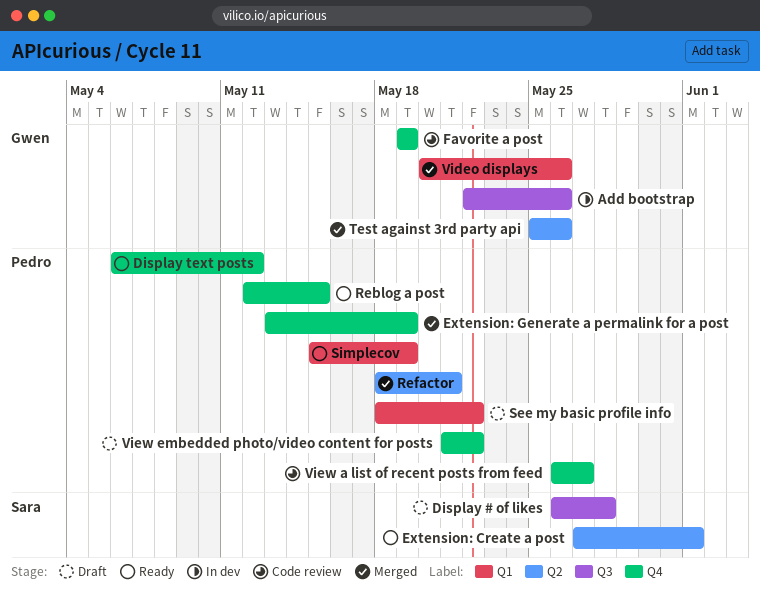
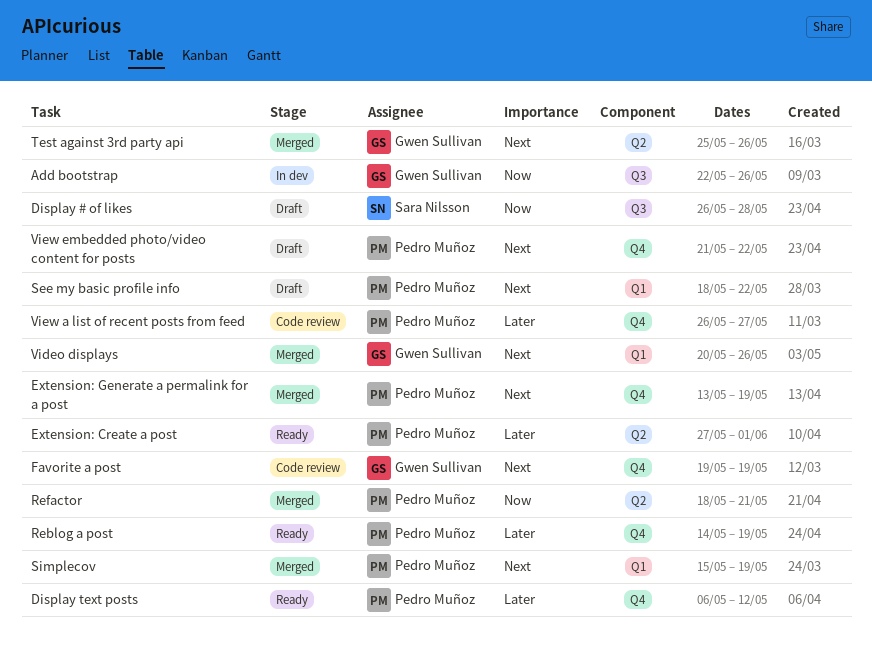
Extension: Create a post, owner: Sara Nilsson -> Pedro Muñoz
Reblog a post, start: May 12 -> May 14
Reblog a post, due: May 15 -> May 19
Simplecov, status: Ready -> Merged

